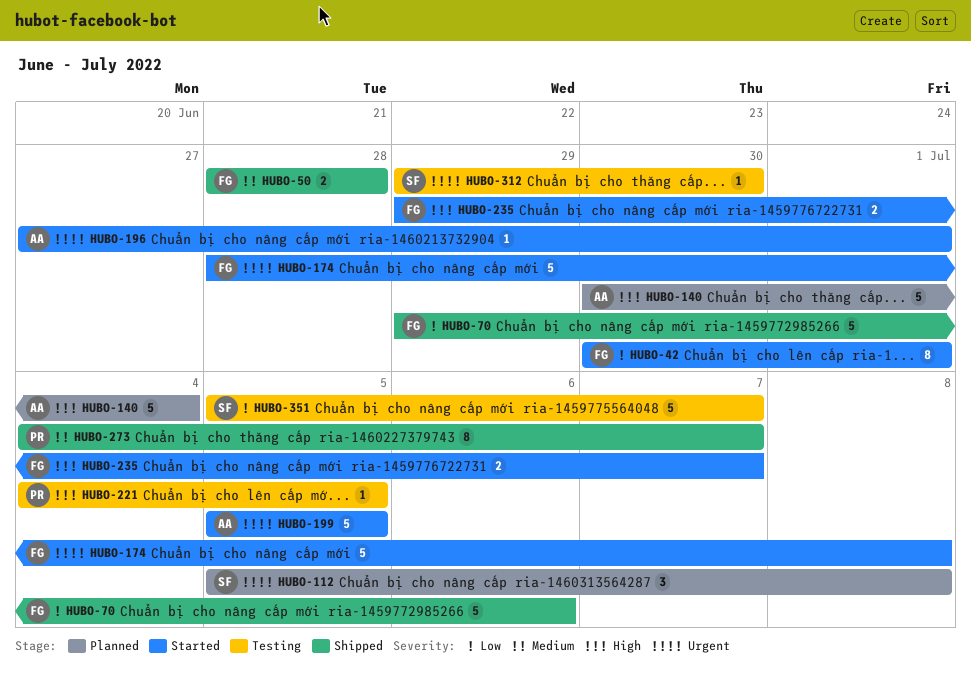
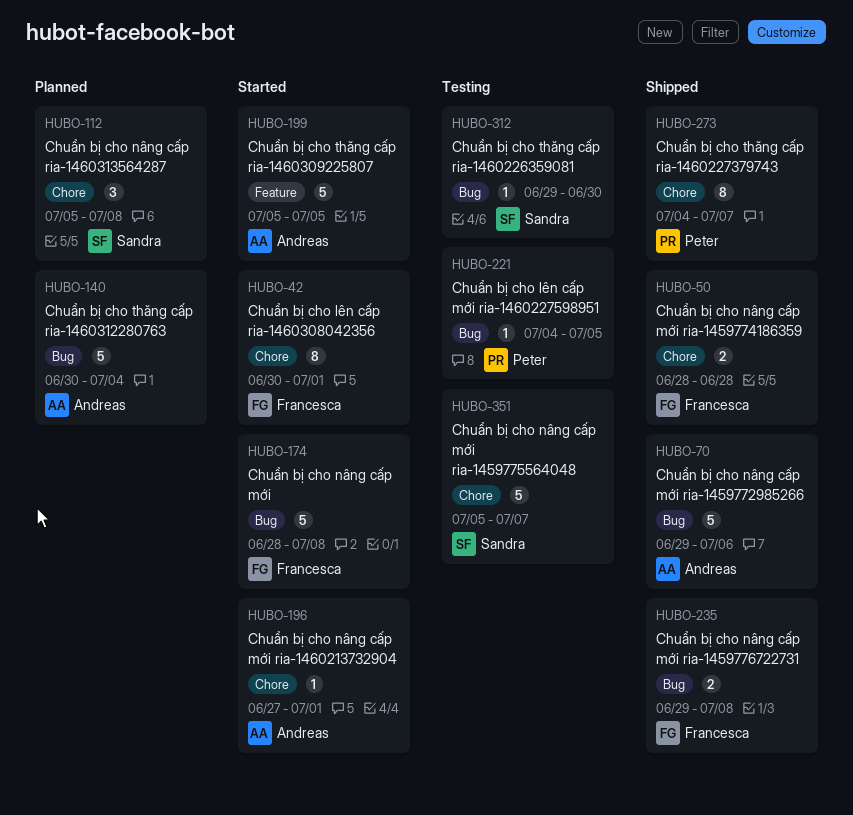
HUBO-70, owner: Francesca -> Andreas
HUBO-235, status: Started -> Shipped
HUBO-235, due: Jul 7 -> Jul 8

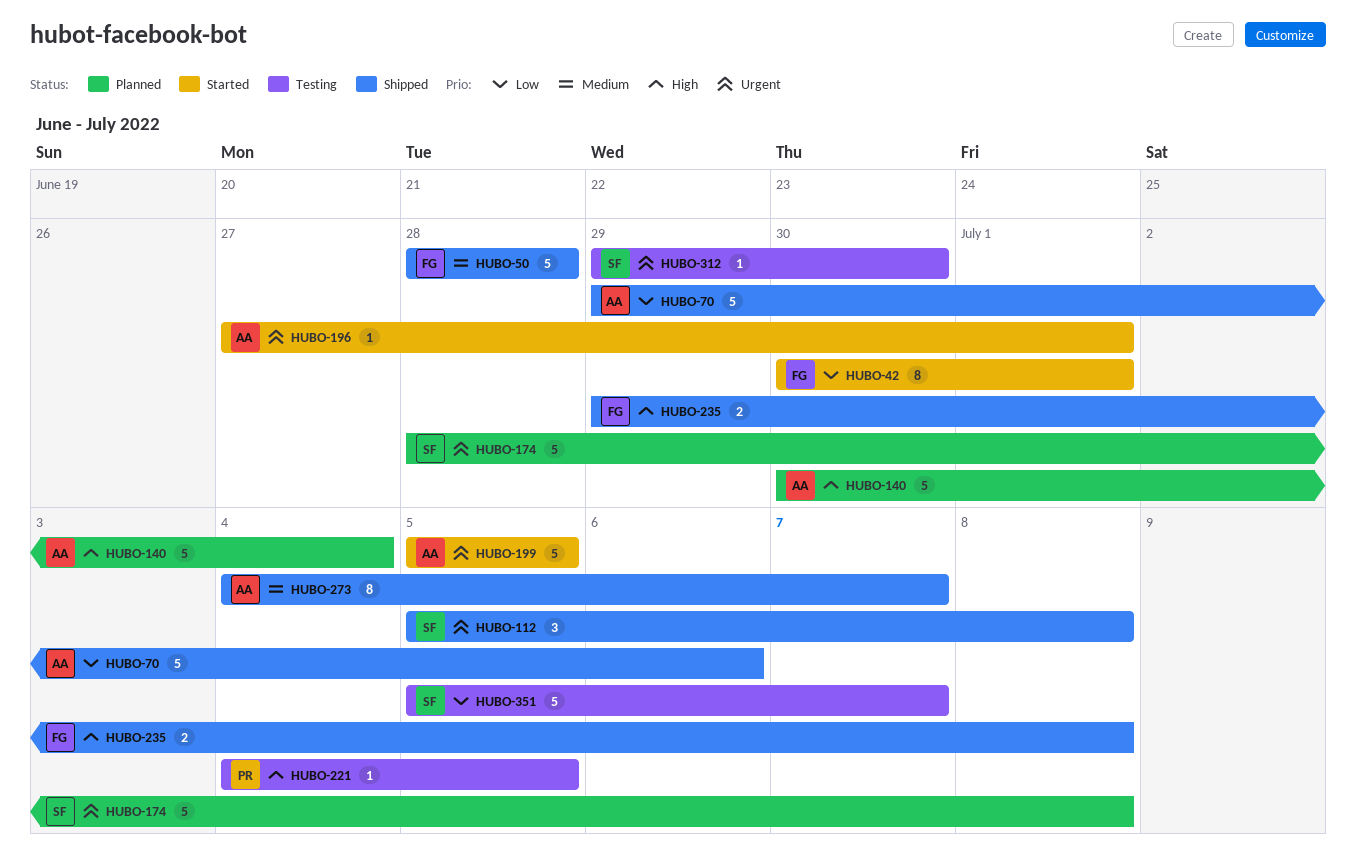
HUBO-50, estimate: 2 -> 5
HUBO-112, status: Planned -> Shipped
HUBO-174, status: Started -> Planned
HUBO-174, owner: Francesca -> Sandra
HUBO-273, owner: Peter -> Andreas

